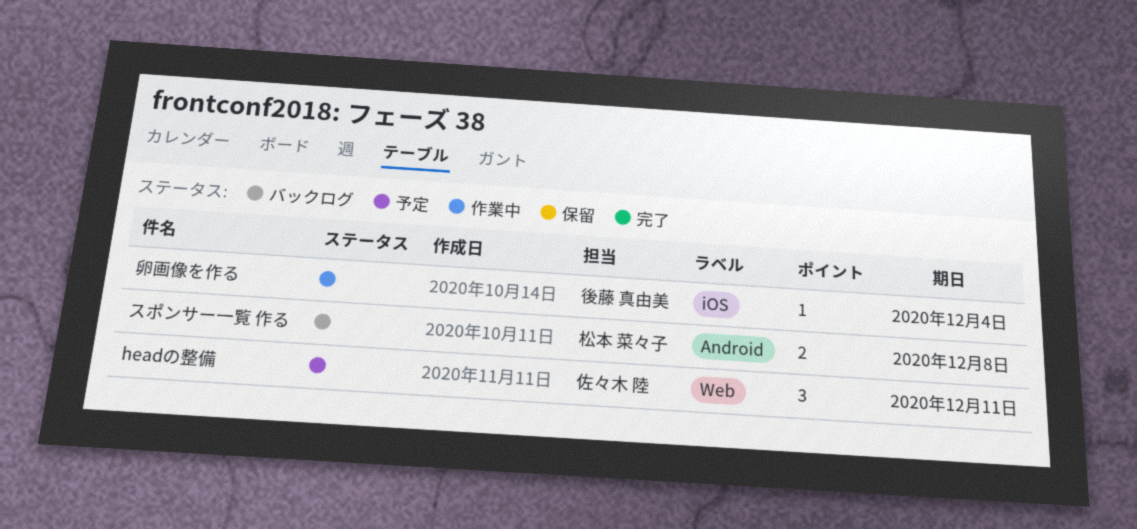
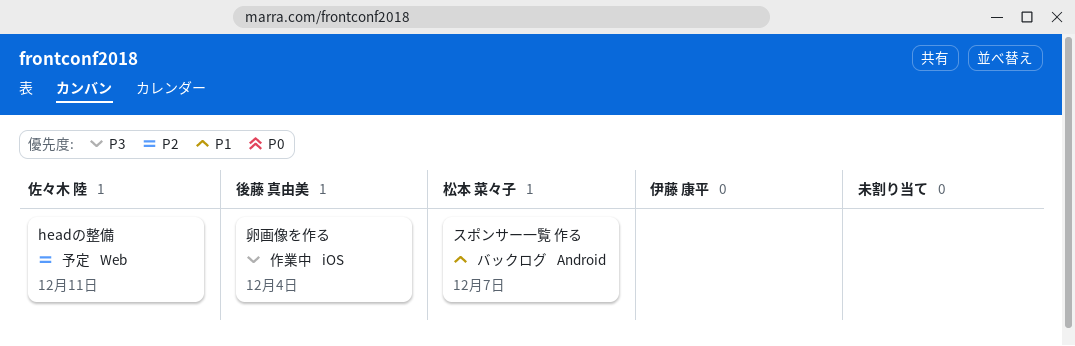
スポンサー一覧 作る, due: Dec 8 -> Dec 7

